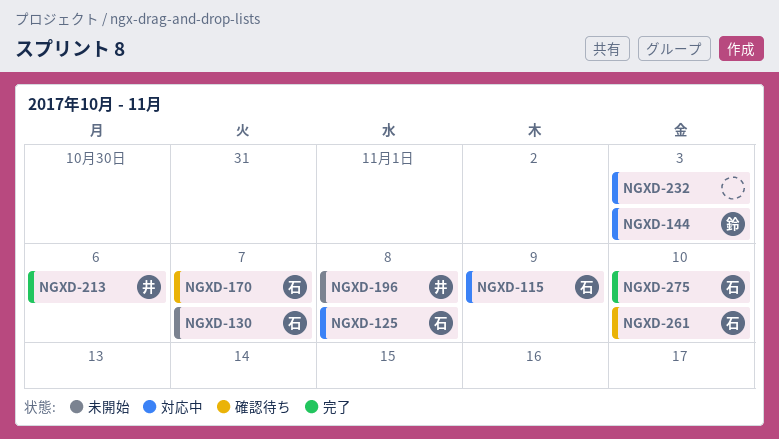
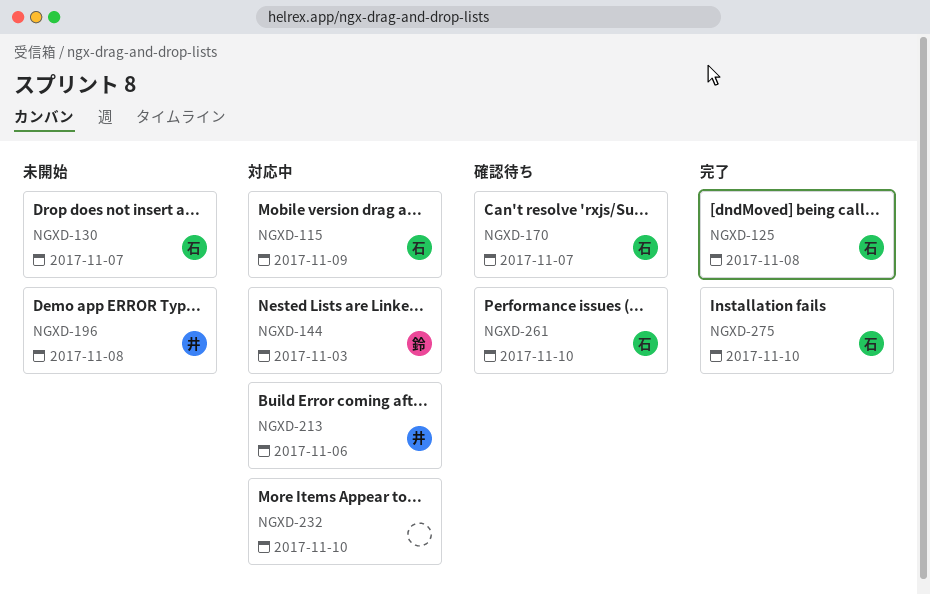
NGXD-125, status: 対応中 -> 完了
NGXD-213, status: 完了 -> 対応中
NGXD-232, due: Nov 3 -> Nov 10

